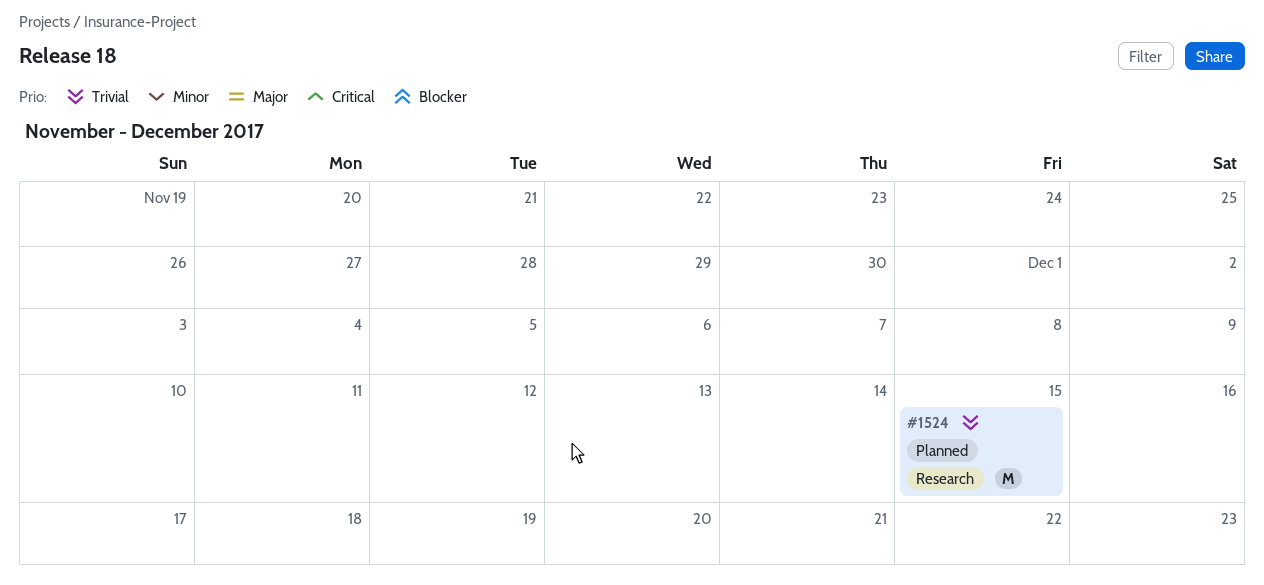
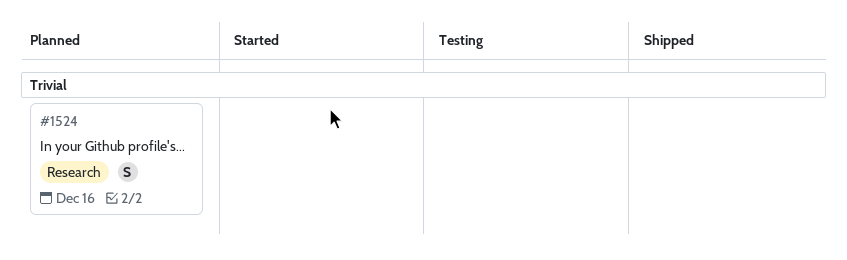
#1524, estimate: M -> S
#1524, due: Dec 15 -> Dec 16

